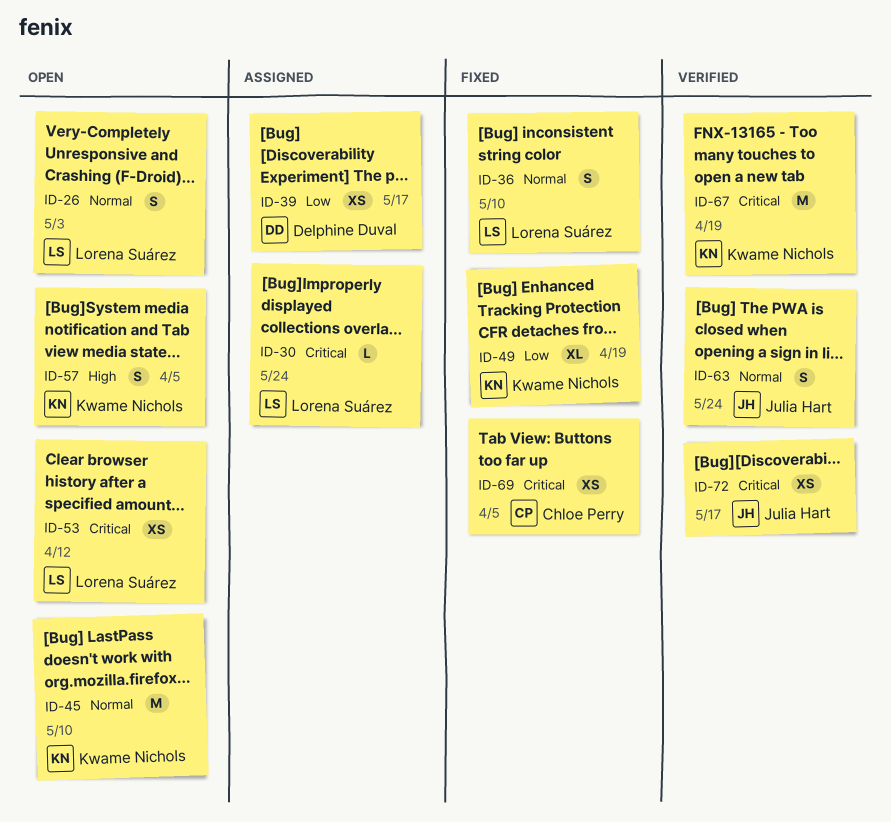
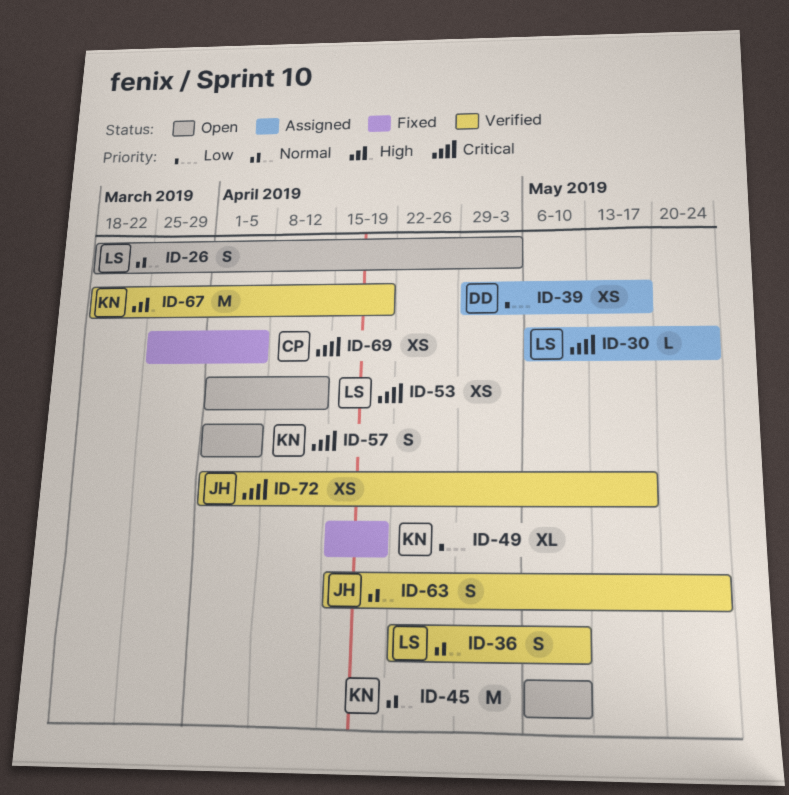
ID-36, status: Fixed -> Verified
ID-57, priority: High -> Critical
ID-67, priority: Critical -> High

